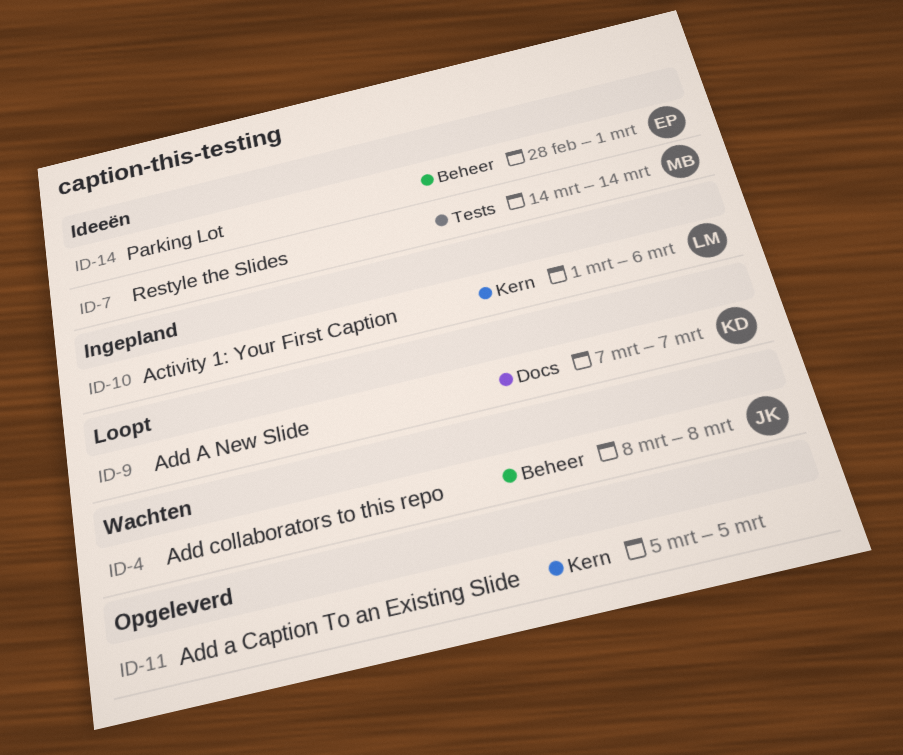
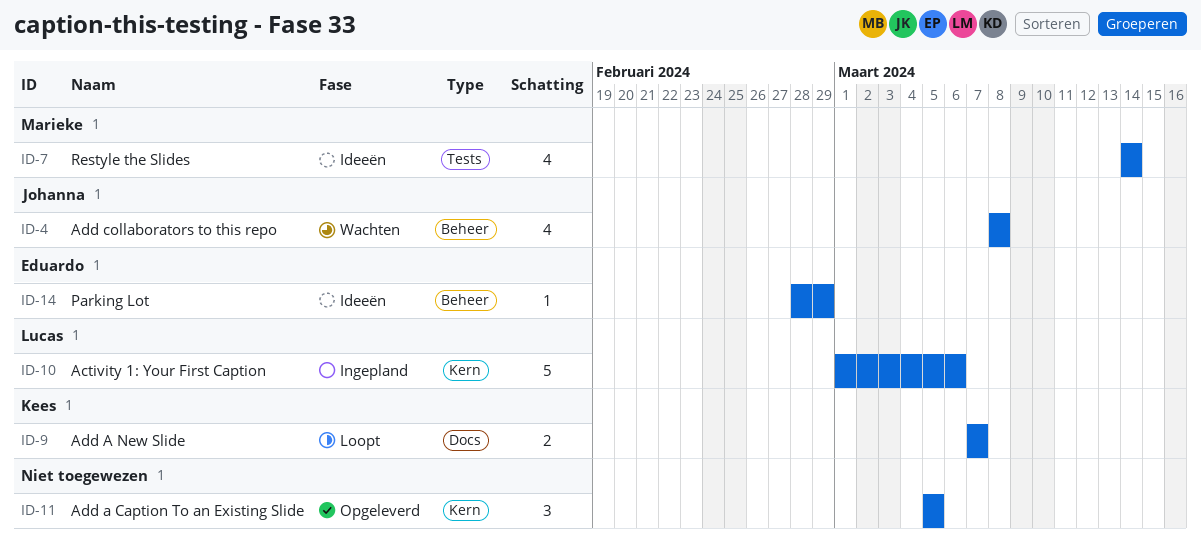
ID-14, due: Mar 1 -> Feb 29

